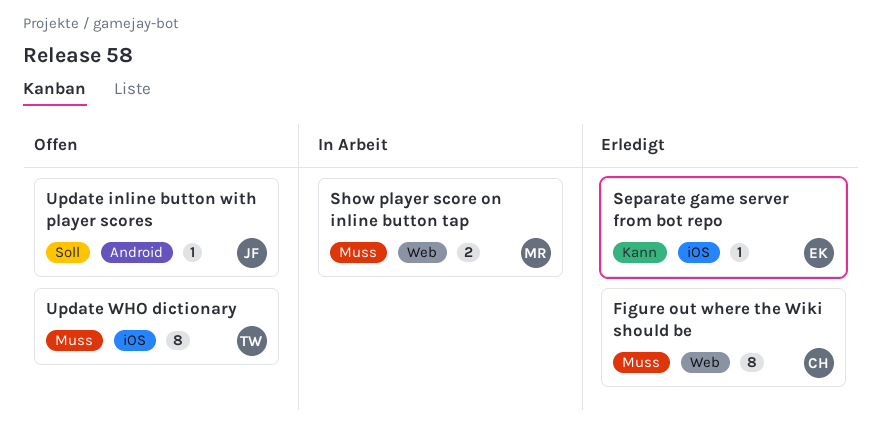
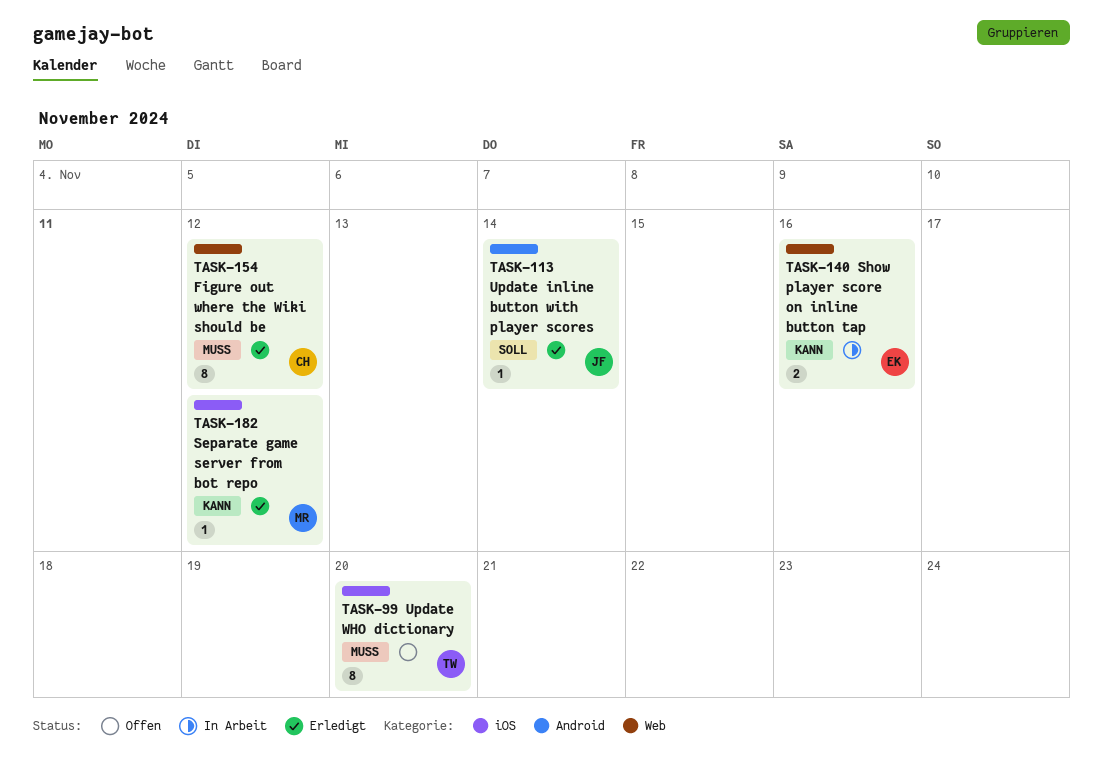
Separate game server from bot repo, owner: EK -> MR
Show player score on inline button tap, owner: MR -> EK
Show player score on inline button tap, priority: Muss -> Kann
Update inline button with player scores, status: Offen -> Erledigt

